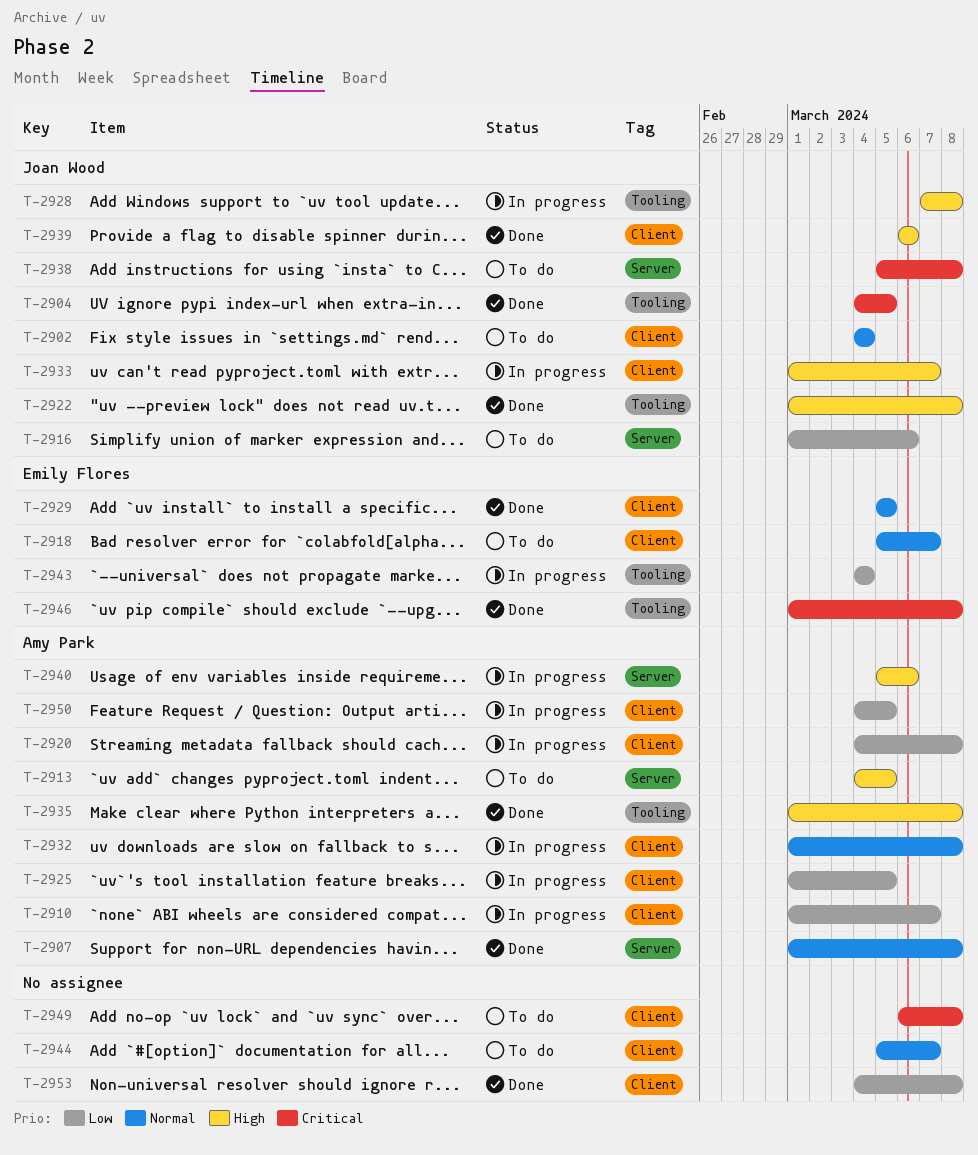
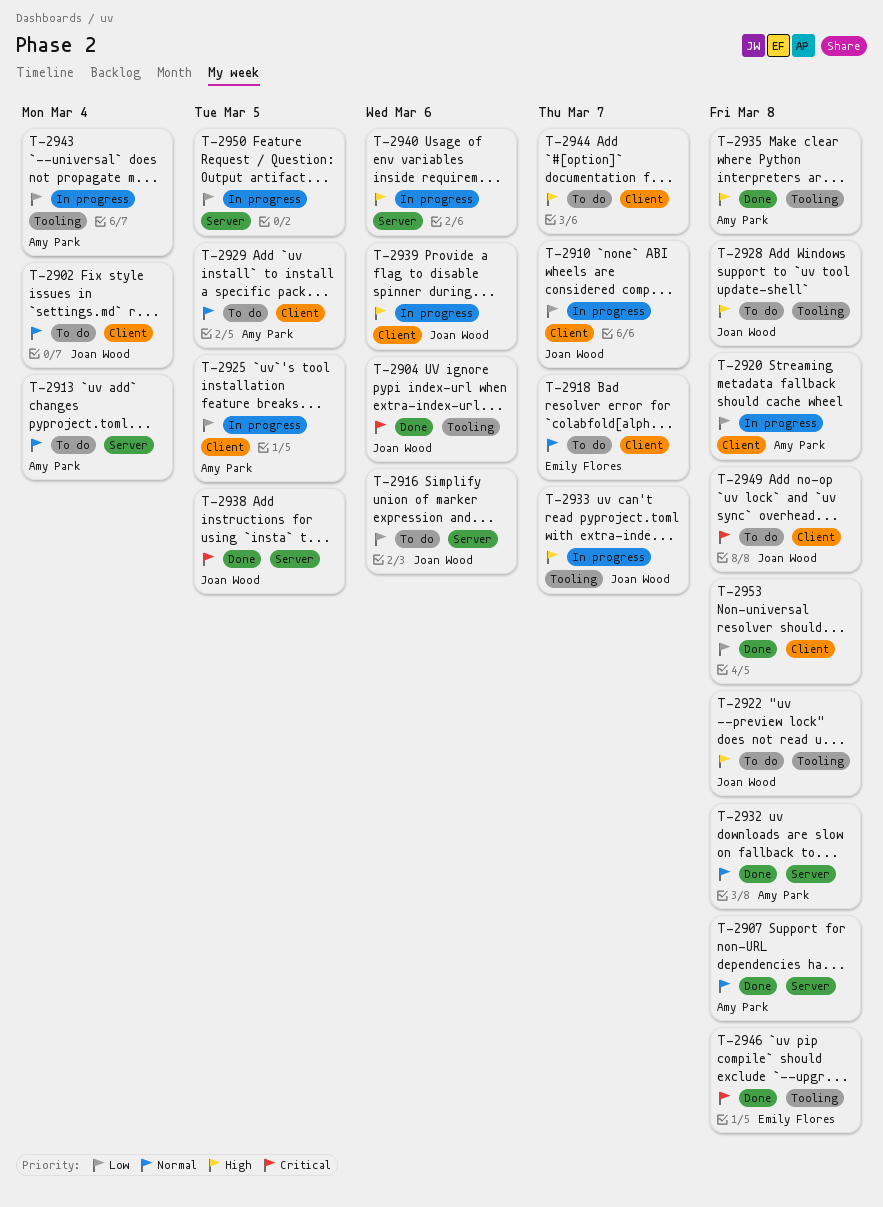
T-2904, due: Mar 5 -> Mar 6
T-2910, owner: Amy Park -> Joan Wood
T-2913, priority: High -> Normal
T-2913, due: Mar 5 -> Mar 4
T-2922, status: Done -> To do
T-2928, status: In progress -> To do
T-2929, status: Done -> To do
T-2929, owner: Emily Flores -> Amy Park
T-2932, status: In progress -> Done
T-2932, label: Client -> Server
T-2933, label: Client -> Tooling
T-2938, status: To do -> Done
T-2938, due: Mar 8 -> Mar 5
T-2939, status: Done -> In progress
T-2940, owner: Amy Park -> none
T-2943, owner: Emily Flores -> Amy Park
T-2944, priority: Normal -> High
T-2949, owner: none -> Joan Wood
T-2950, owner: Amy Park -> none
T-2950, label: Client -> Server

